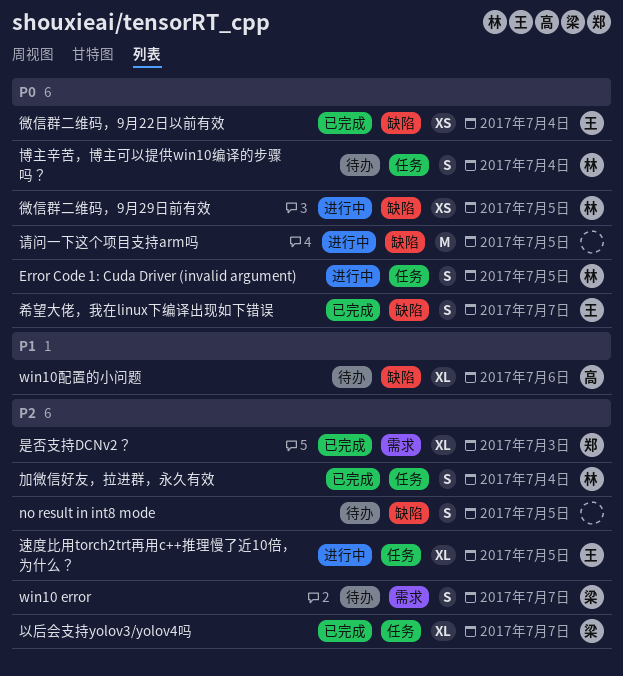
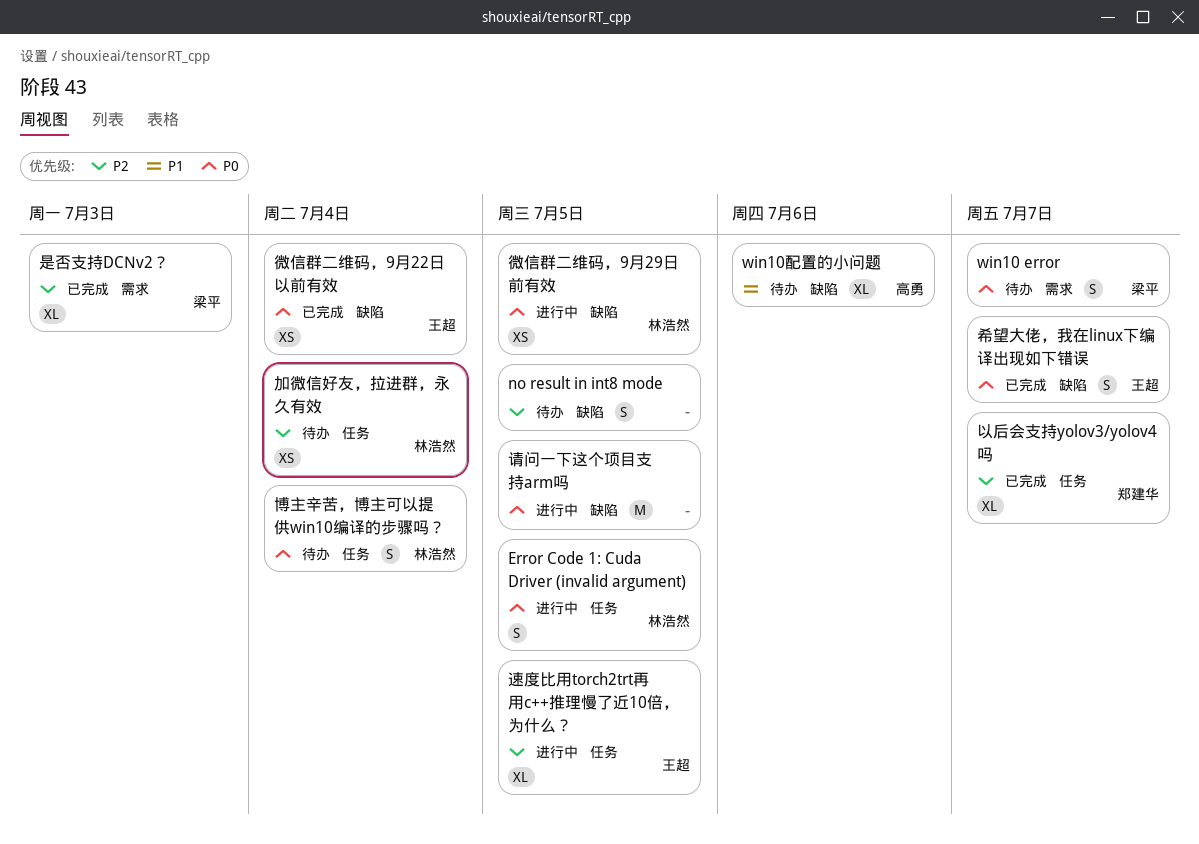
win10 error, priority: P2 -> P0
以后会支持yolov3/yolov4吗, owner: 梁平 -> 郑建华
加微信好友，拉进群，永久有效, status: 已完成 -> 待办
加微信好友，拉进群，永久有效, estimate: S -> XS
是否支持DCNv2？, owner: 郑建华 -> 梁平

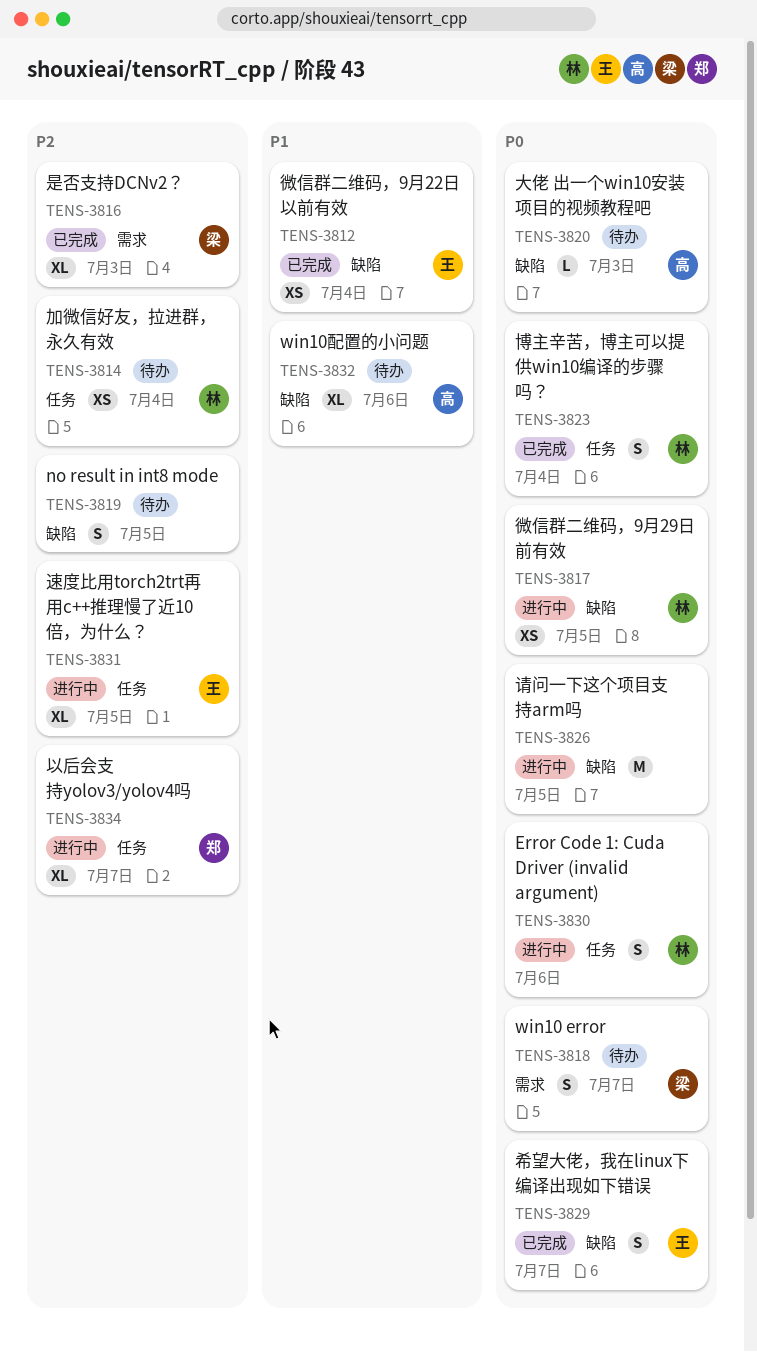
Error Code 1: Cuda Driver (invalid argument), due: Jul 5 -> Jul 6
以后会支持yolov3/yolov4吗, status: 已完成 -> 进行中
博主辛苦，博主可以提供win10编译的步骤吗？, status: 待办 -> 已完成
大佬 出一个win10安装项目的视频教程吧: none -> present
微信群二维码，9月22日以前有效, priority: P0 -> P1

